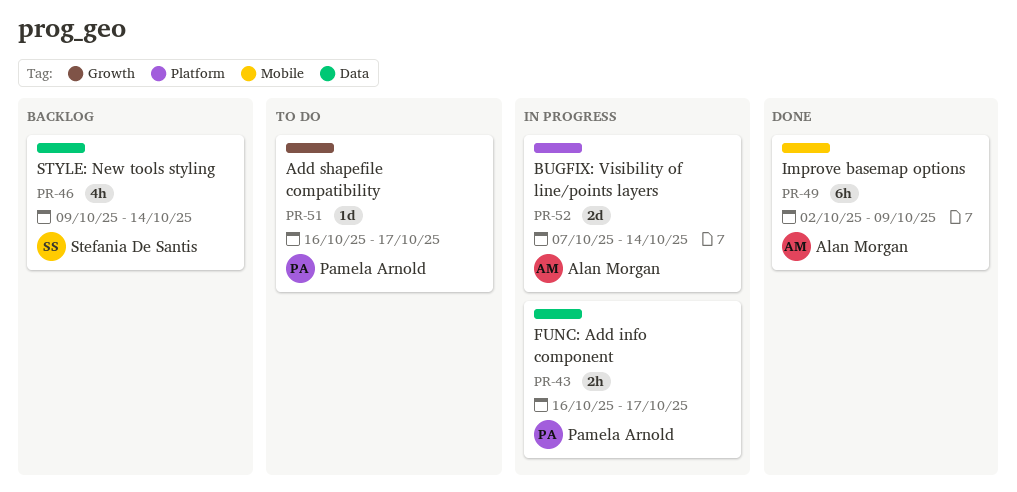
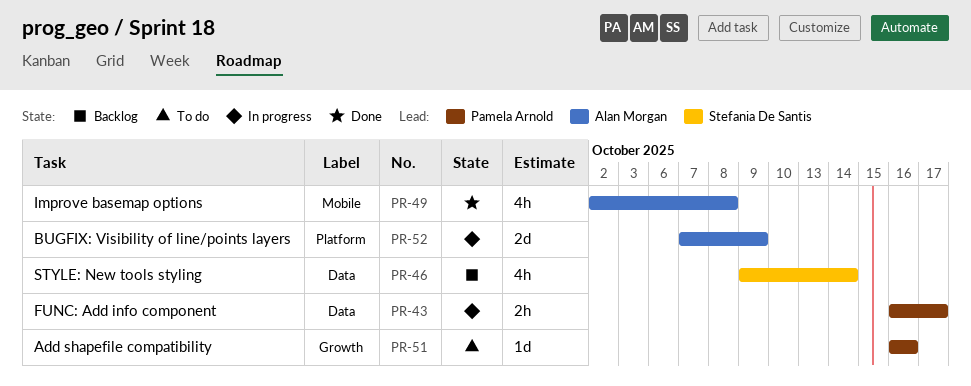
PR-49, estimate: 6h -> 4h
PR-49, due: Oct 9 -> Oct 8
PR-51, due: Oct 17 -> Oct 16
PR-52, due: Oct 14 -> Oct 9

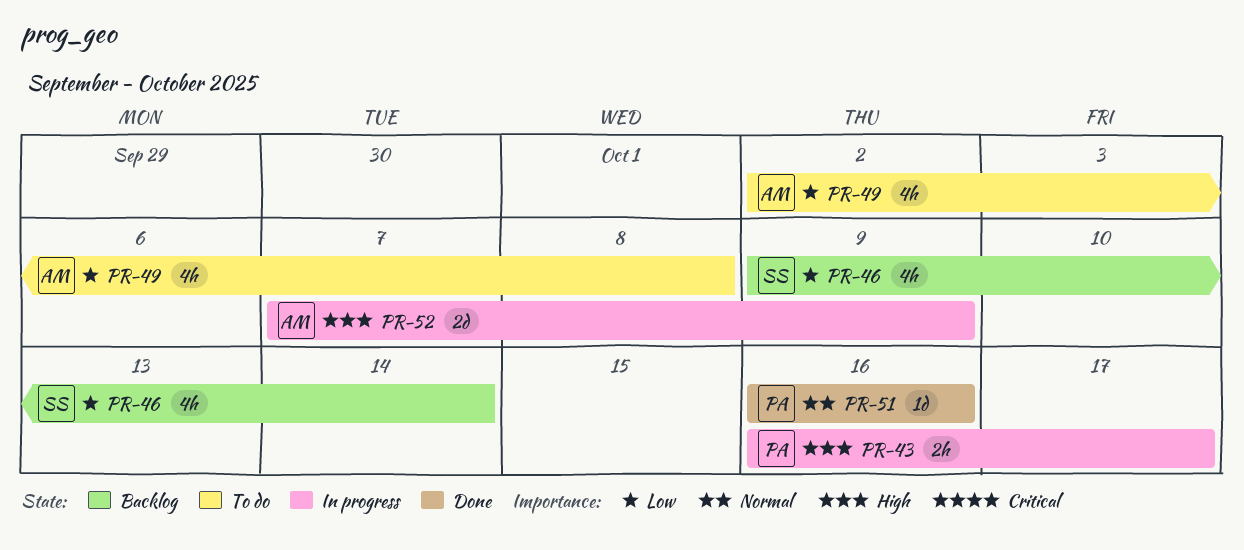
PR-49, status: Done -> To do
PR-51, status: To do -> Done

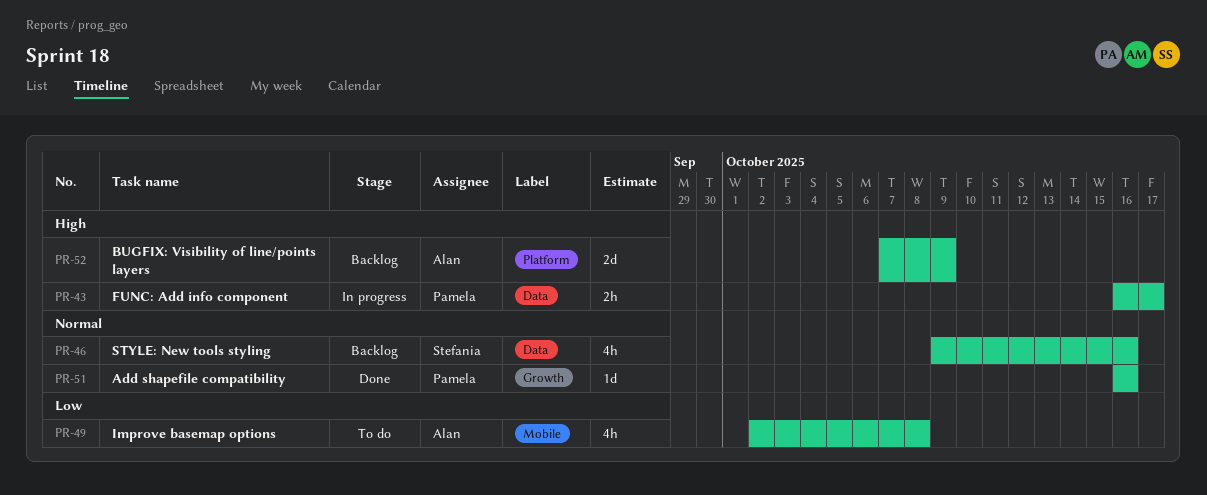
PR-46, priority: Low -> Normal
PR-46, due: Oct 14 -> Oct 16
PR-52, status: In progress -> Backlog

